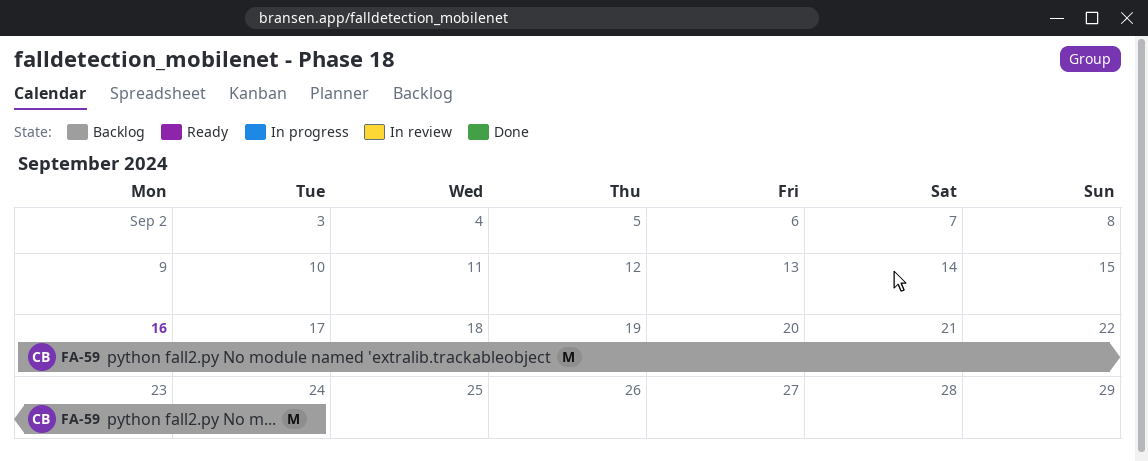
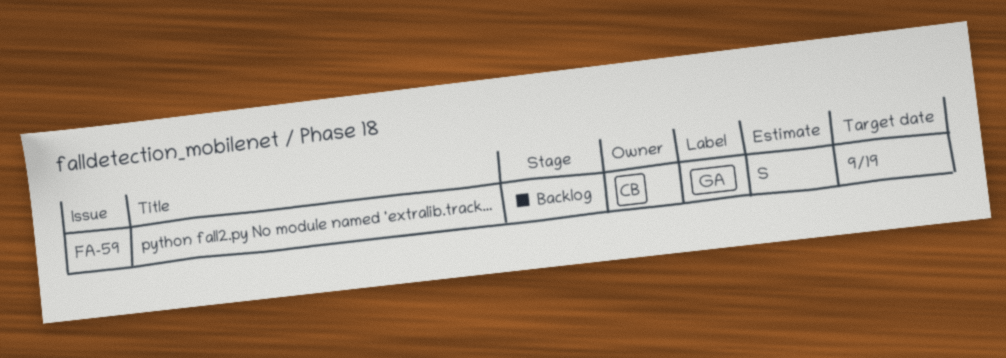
FA-59, estimate: M -> S
FA-59, due: Sep 24 -> Sep 19

